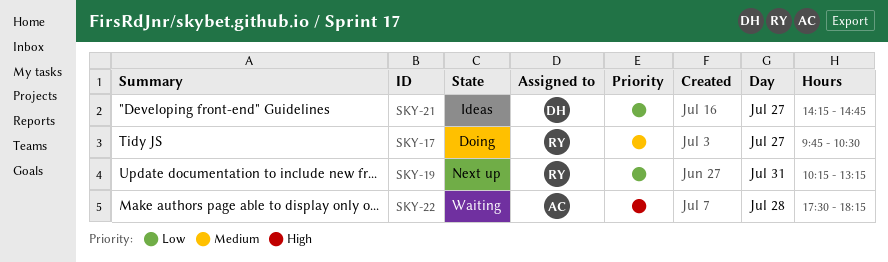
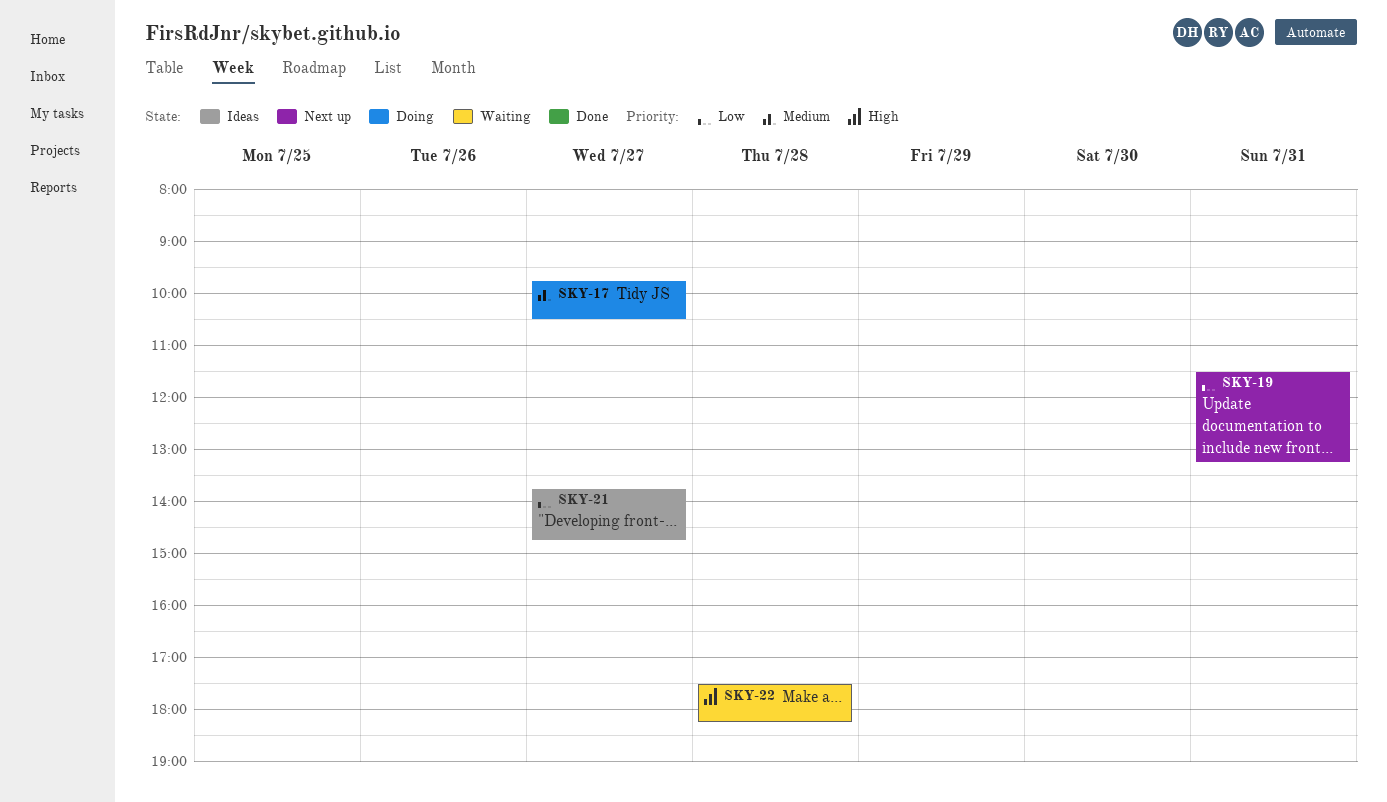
SKY-19, begins: 10:15 -> 11:30
SKY-21, begins: 14:15 -> 13:45

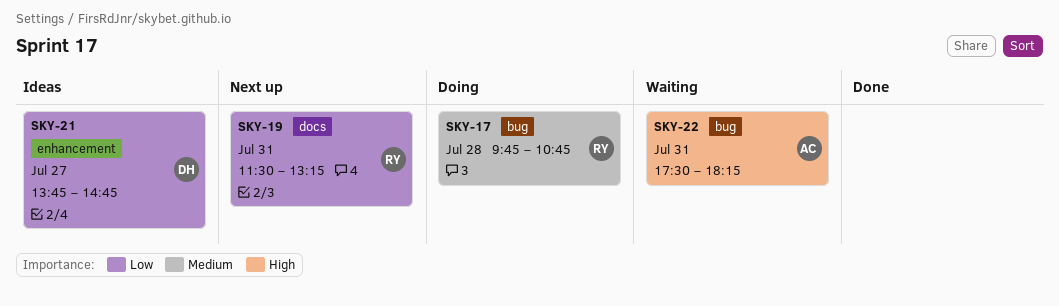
SKY-17, day: Jul 27 -> Jul 28
SKY-17, ends: 10:30 -> 10:45
SKY-22, day: Jul 28 -> Jul 31

